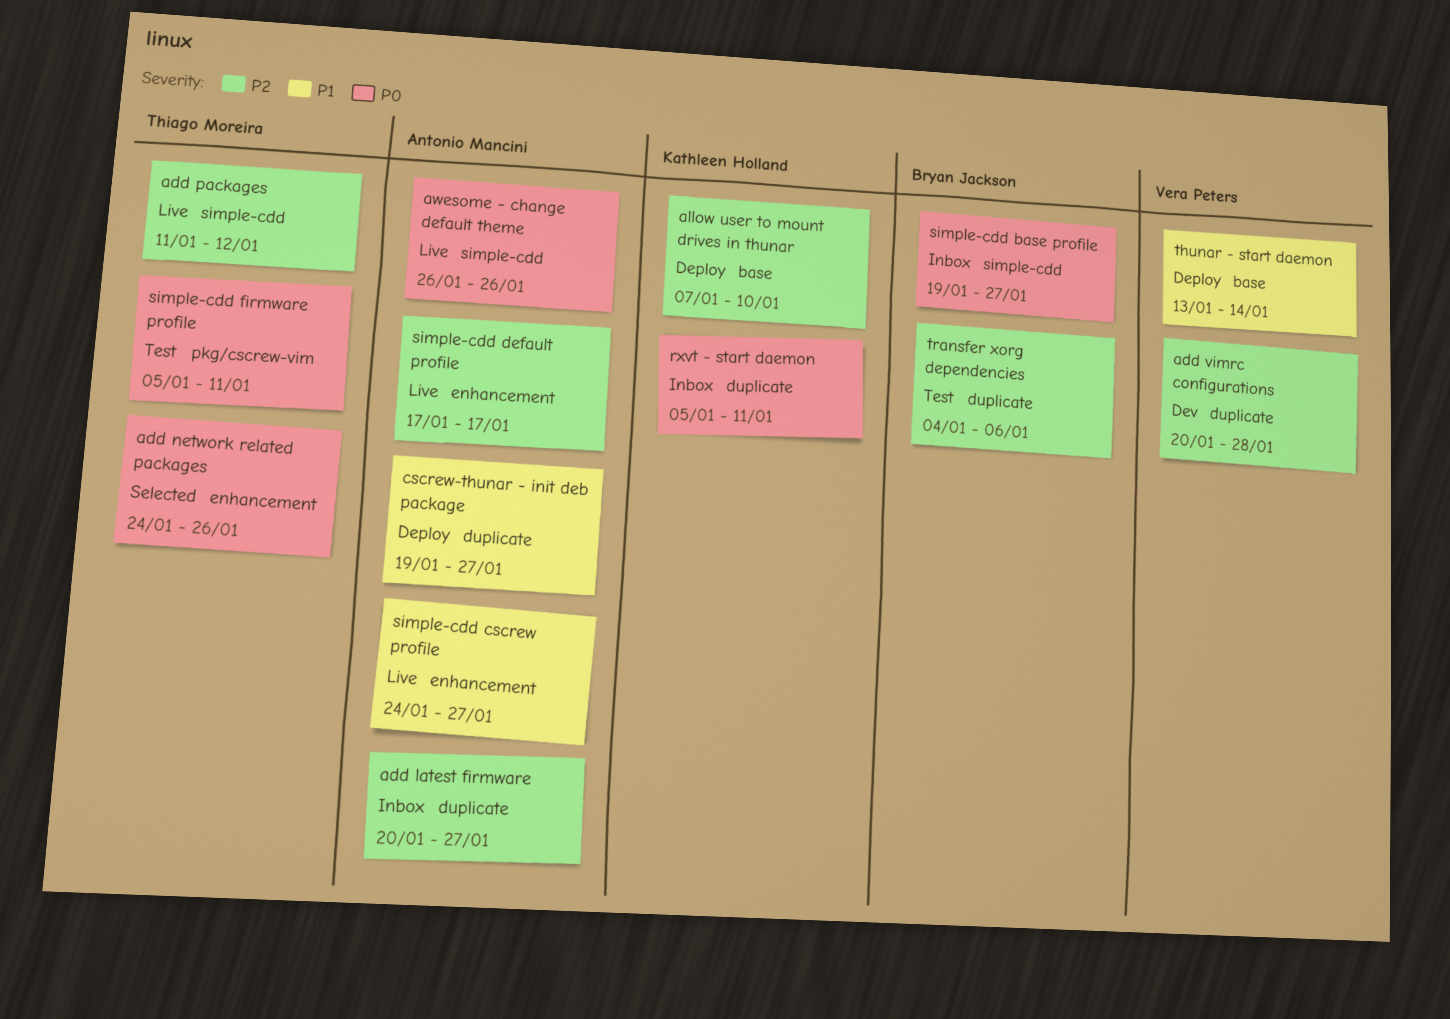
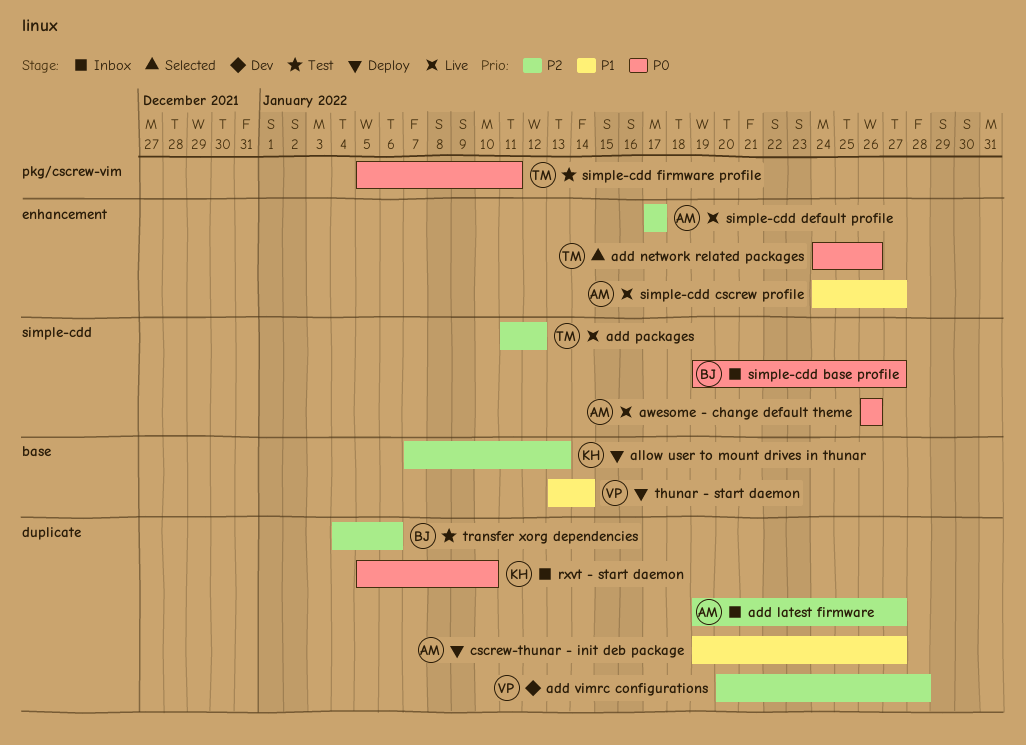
add latest firmware, start: Jan 20 -> Jan 19
allow user to mount drives in thunar, due: Jan 10 -> Jan 13
rxvt - start daemon, due: Jan 11 -> Jan 10

